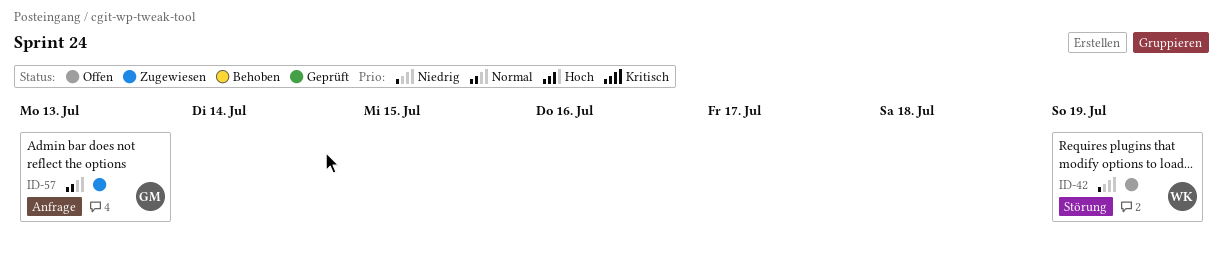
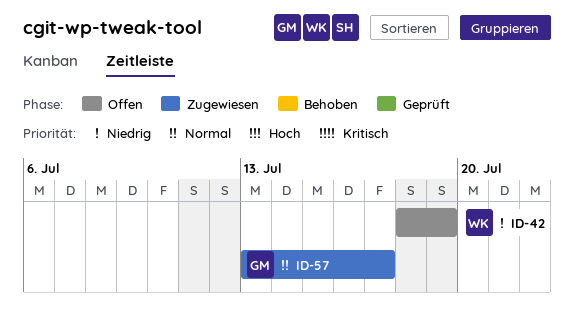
ID-57, due: Jul 13 -> Jul 17

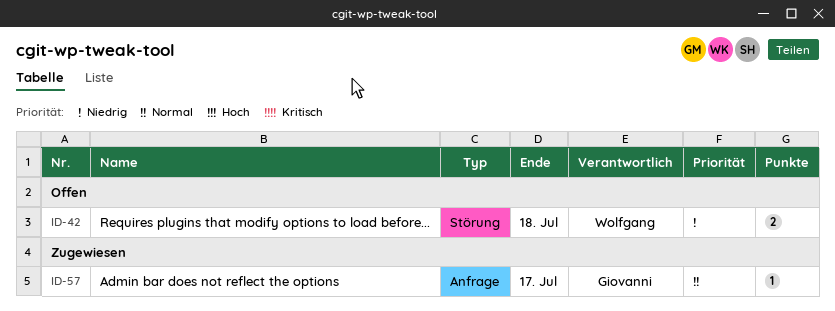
ID-42, due: Jul 19 -> Jul 18

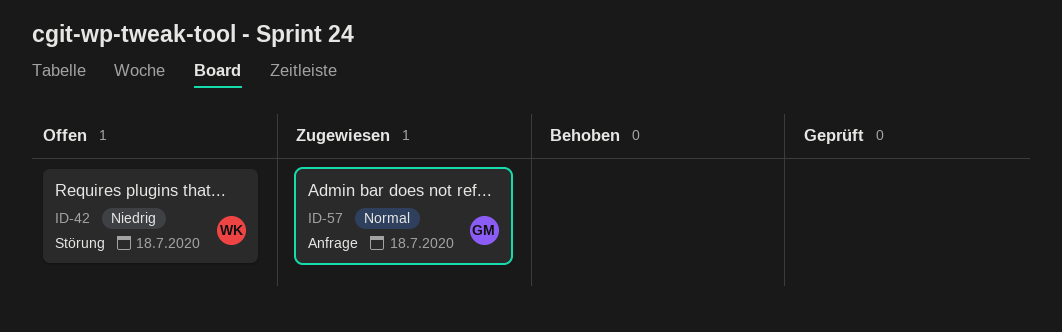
ID-57, due: Jul 17 -> Jul 18

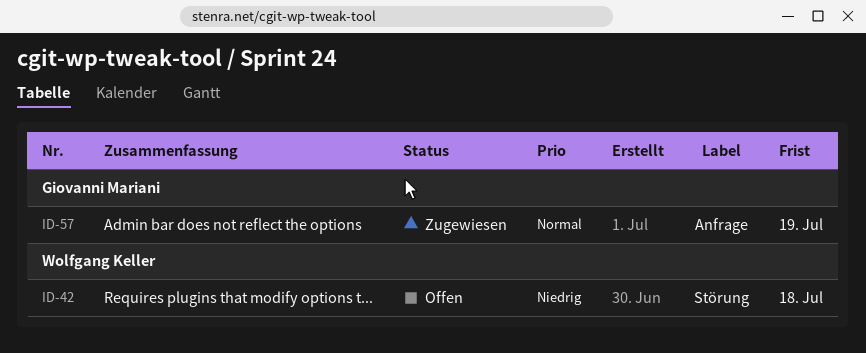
ID-57, due: Jul 18 -> Jul 19

